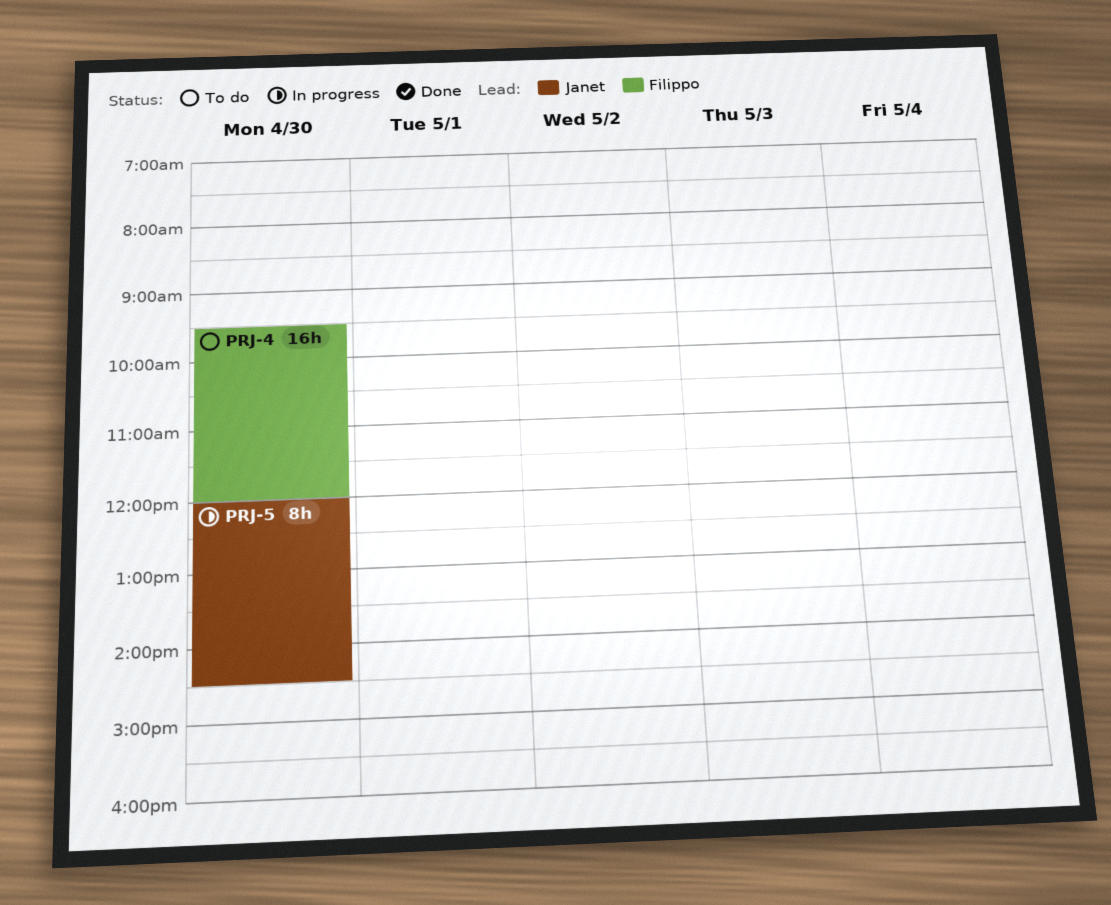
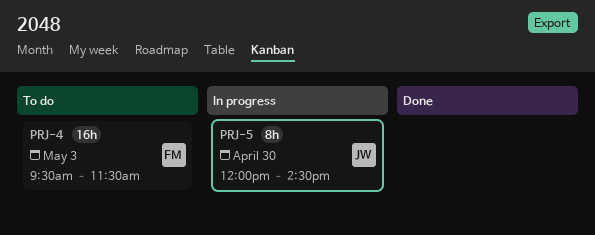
PRJ-4, day: Apr 30 -> May 3
PRJ-4, ends: 12:00 -> 11:30

